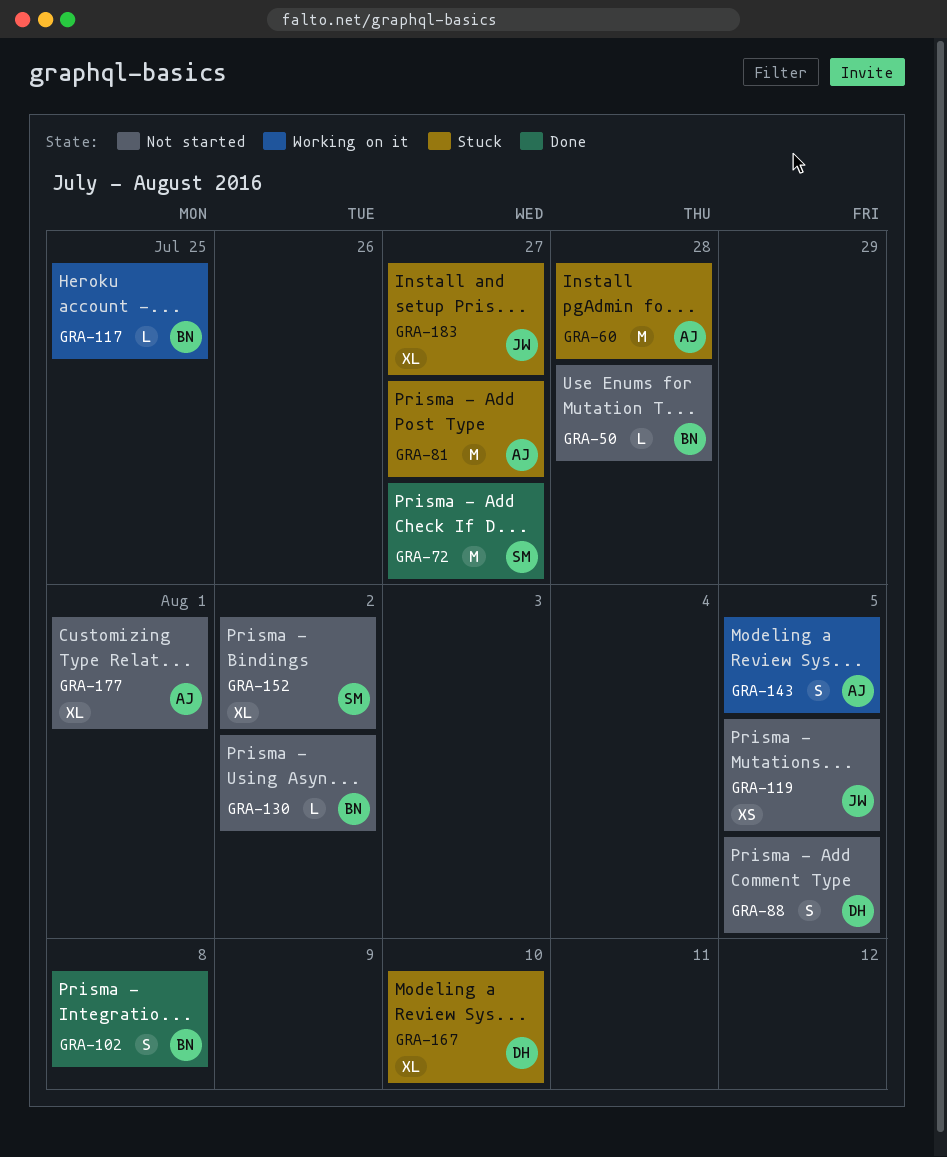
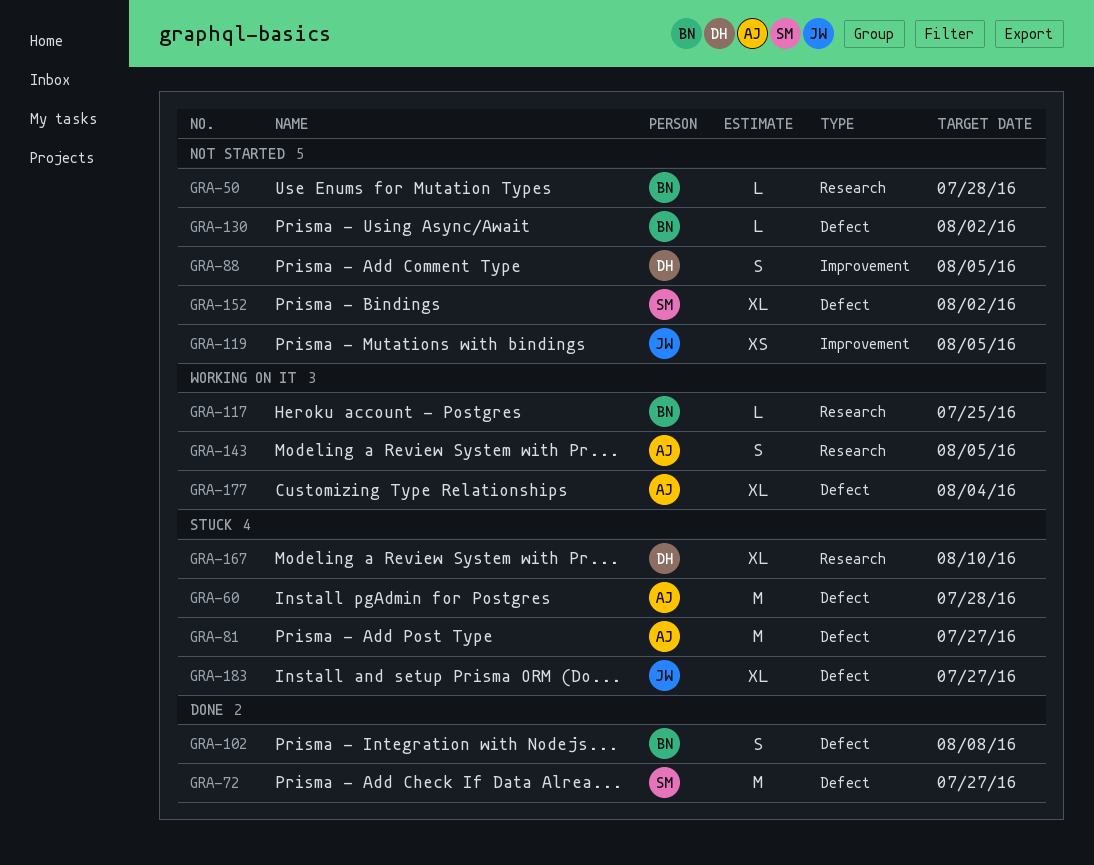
GRA-177, status: Not started -> Working on it
GRA-177, due: Aug 1 -> Aug 4

